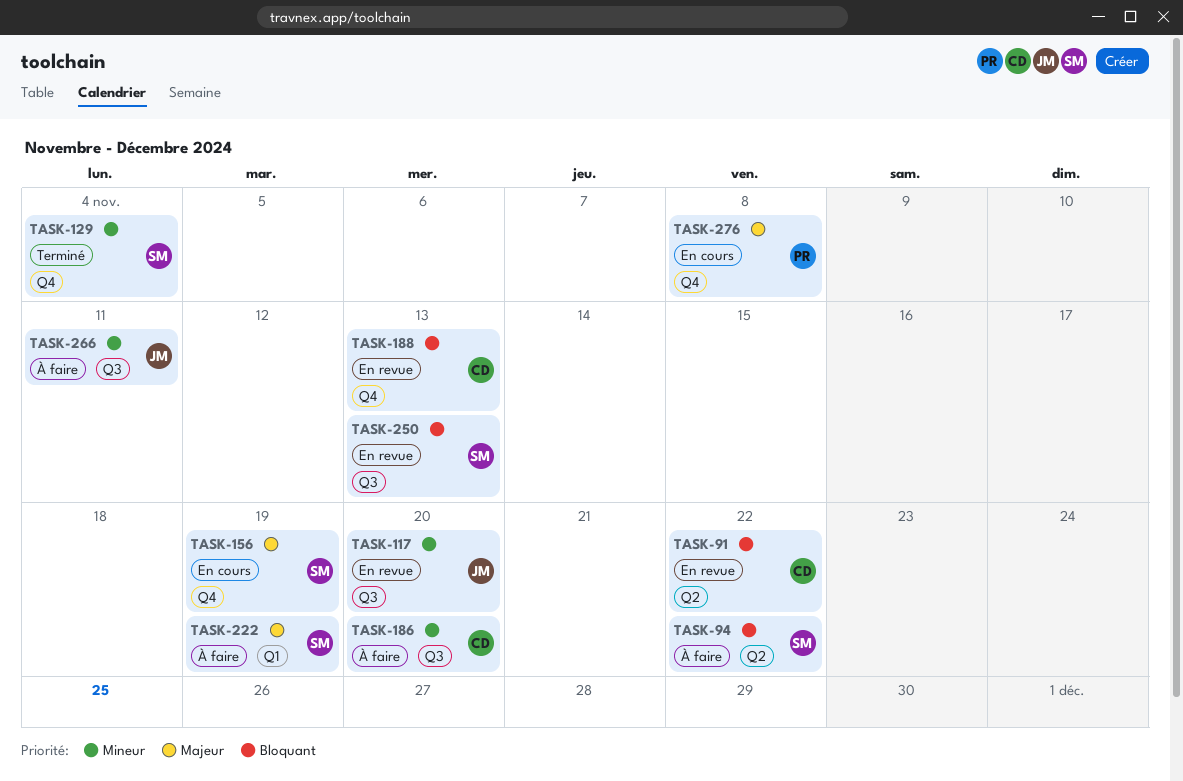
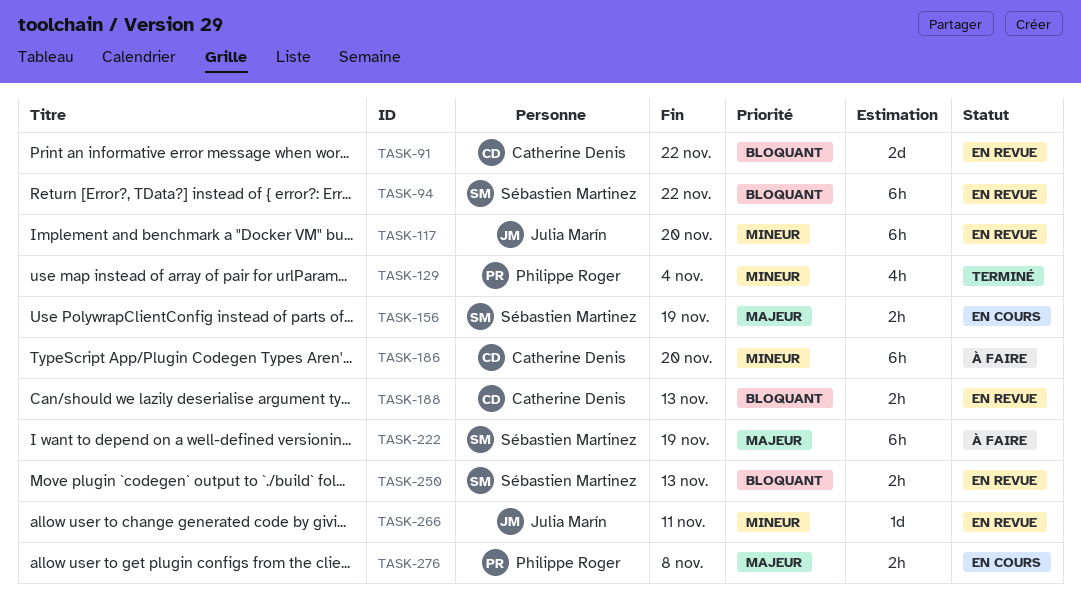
TASK-94, status: À faire -> En revue
TASK-129, owner: Sébastien Martinez -> Philippe Roger
TASK-266, status: À faire -> En revue

